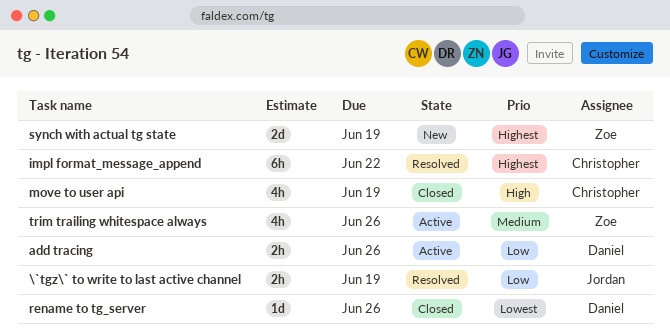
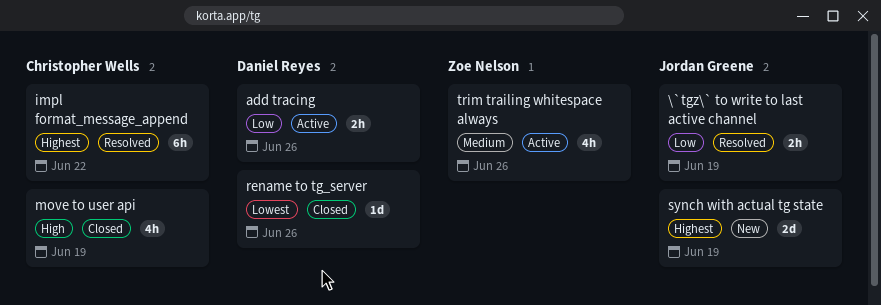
synch with actual tg state, owner: Zoe Nelson -> Jordan Greene

